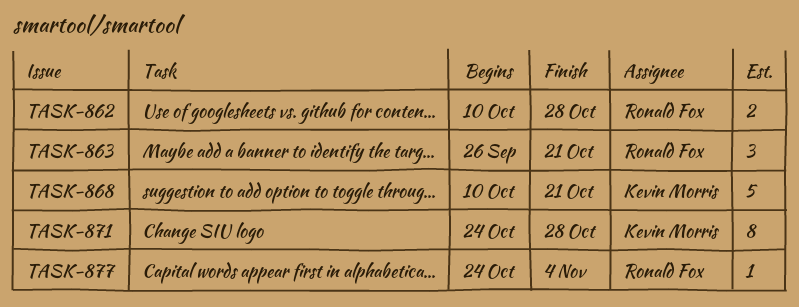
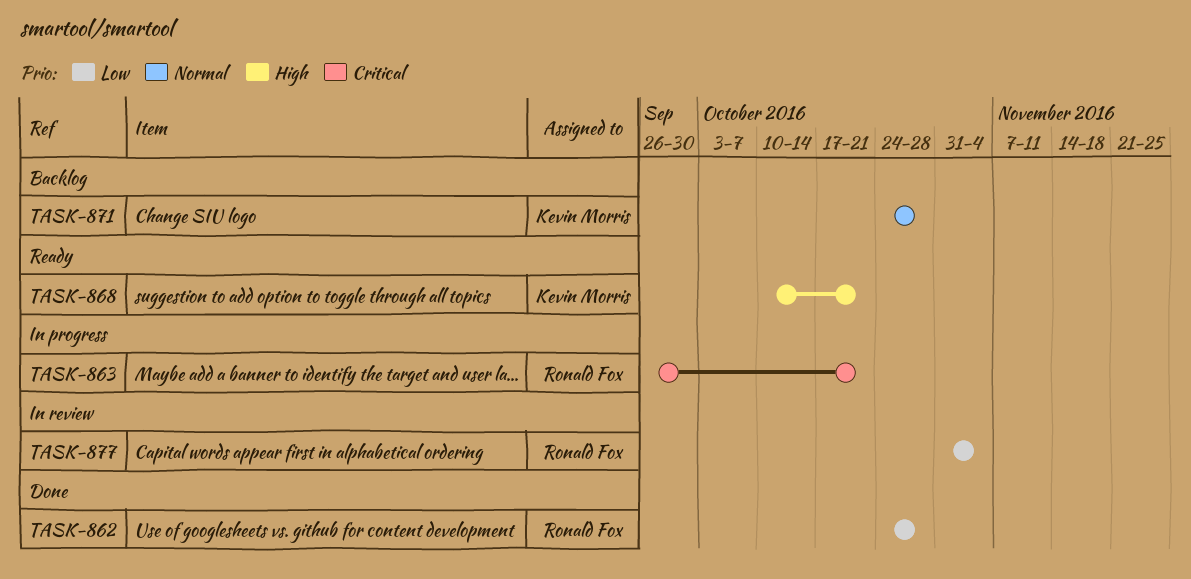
TASK-862, start: Oct 10 -> Oct 24
TASK-877, start: Oct 24 -> Oct 31

